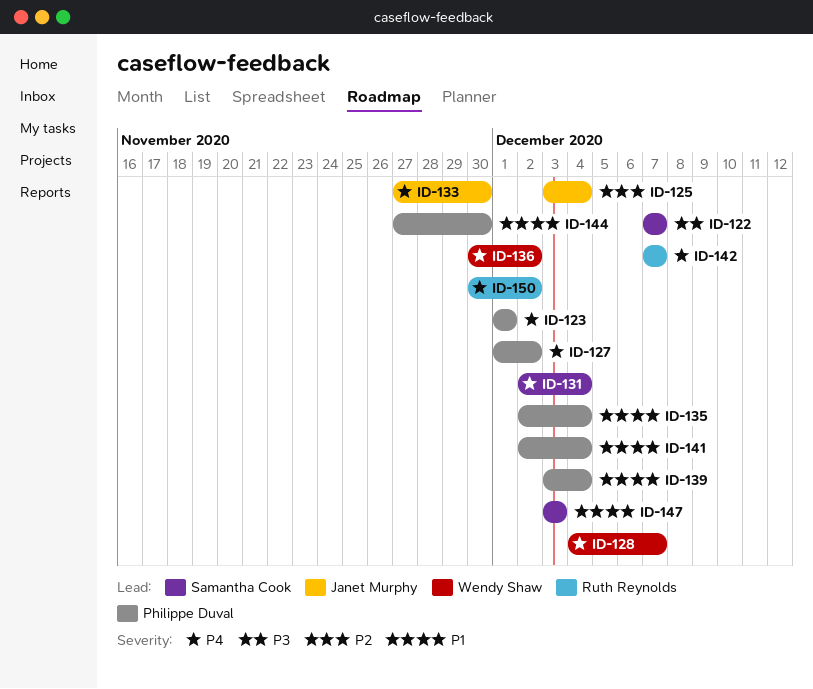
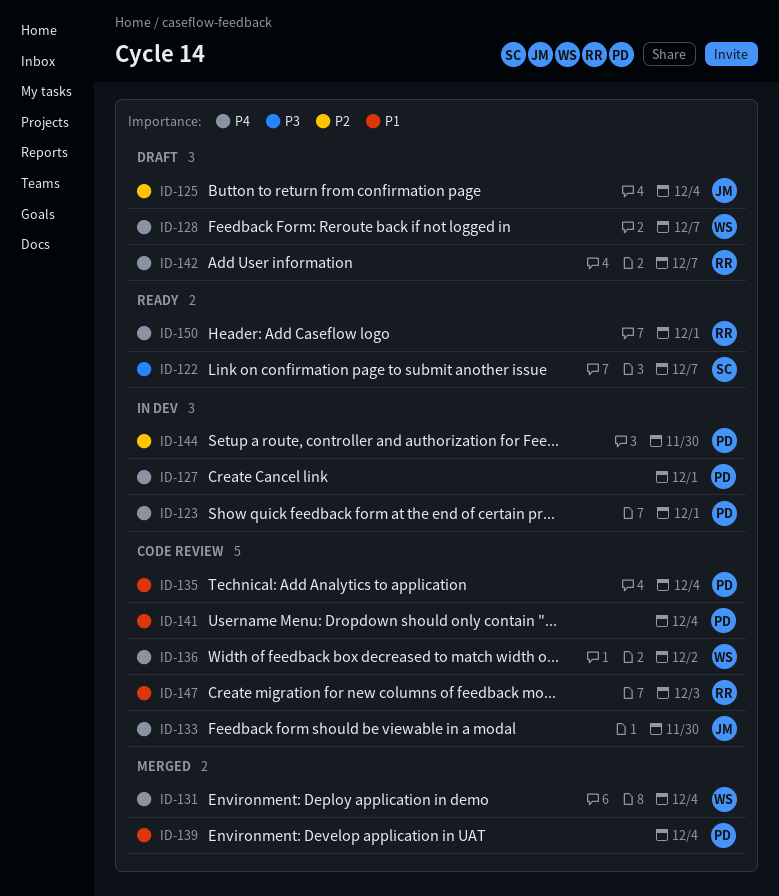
ID-127, due: Dec 2 -> Dec 1
ID-131, owner: Samantha Cook -> Wendy Shaw
ID-144, priority: P1 -> P2
ID-147, owner: Samantha Cook -> Ruth Reynolds
ID-150, due: Dec 2 -> Dec 1

